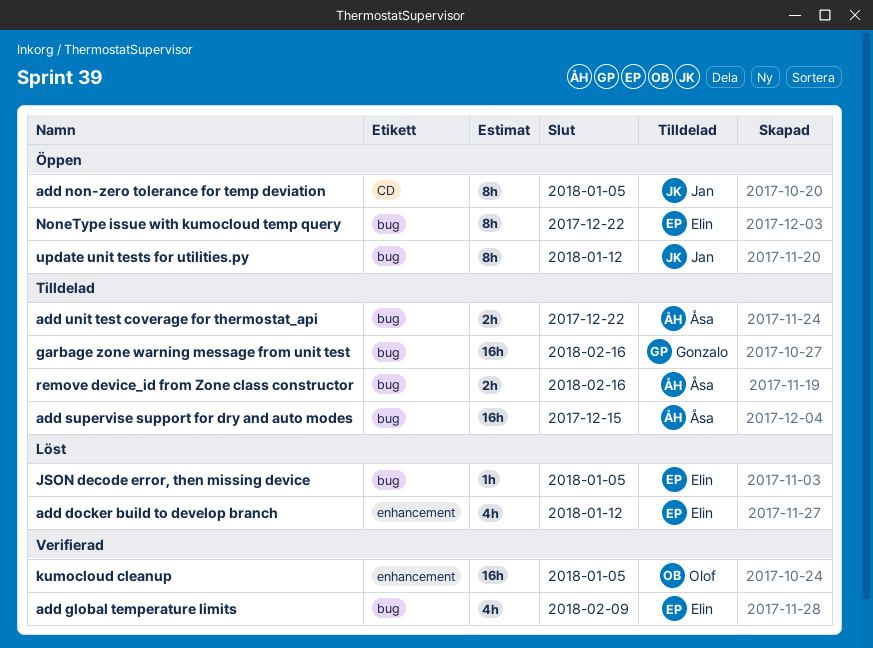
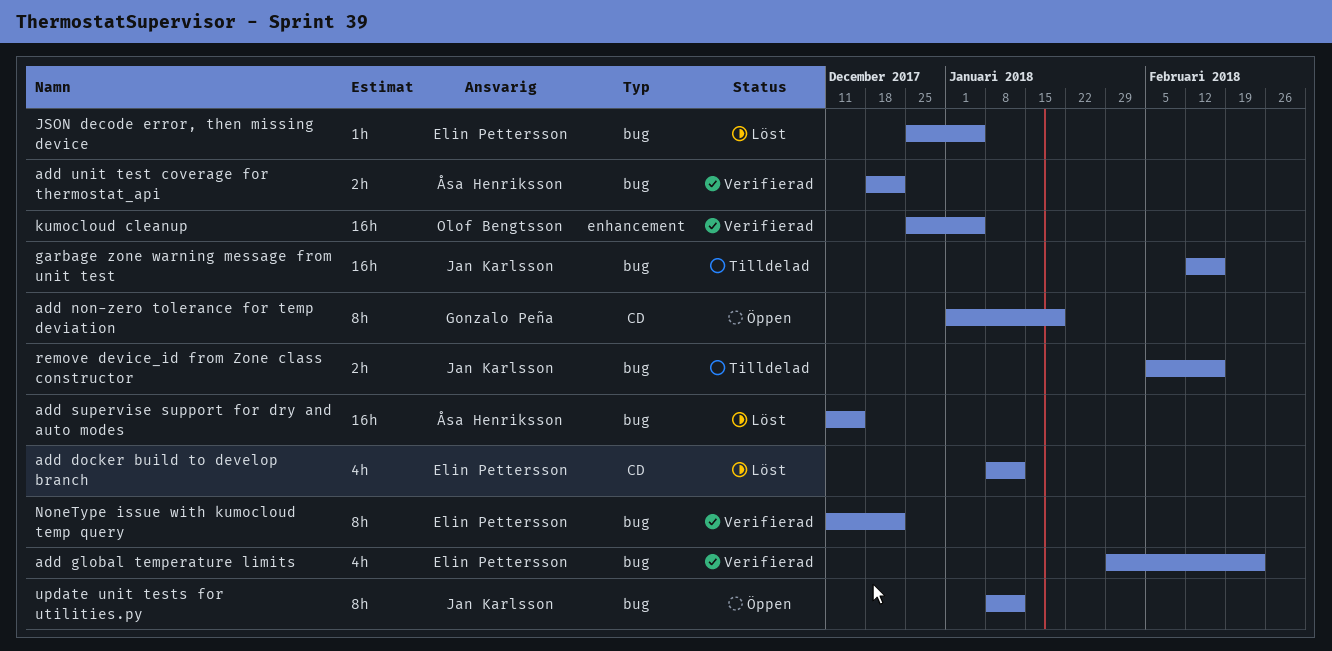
add docker build to develop branch, label: enhancement -> CD
add global temperature limits, due: Feb 9 -> Feb 23
add non-zero tolerance for temp deviation, owner: Jan Karlsson -> Gonzalo Peña
add non-zero tolerance for temp deviation, due: Jan 5 -> Jan 19
add supervise support for dry and auto modes, status: Tilldelad -> Löst
add unit test coverage for thermostat_api, status: Tilldelad -> Verifierad
garbage zone warning message from unit test, owner: Gonzalo Peña -> Jan Karlsson
NoneType issue with kumocloud temp query, status: Öppen -> Verifierad
remove device_id from Zone class constructor, owner: Åsa Henriksson -> Jan Karlsson

